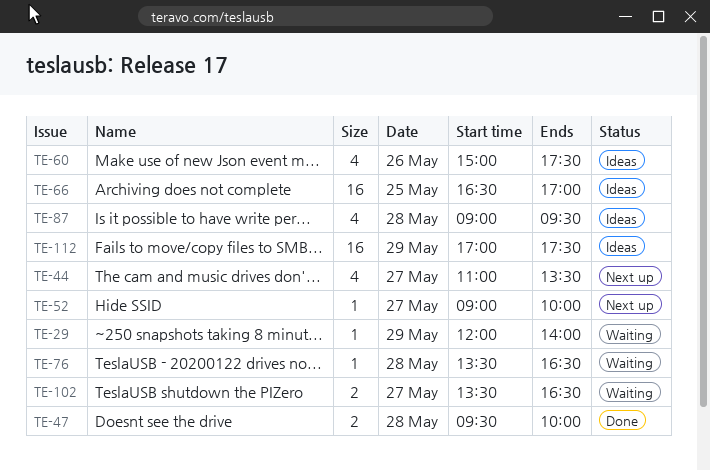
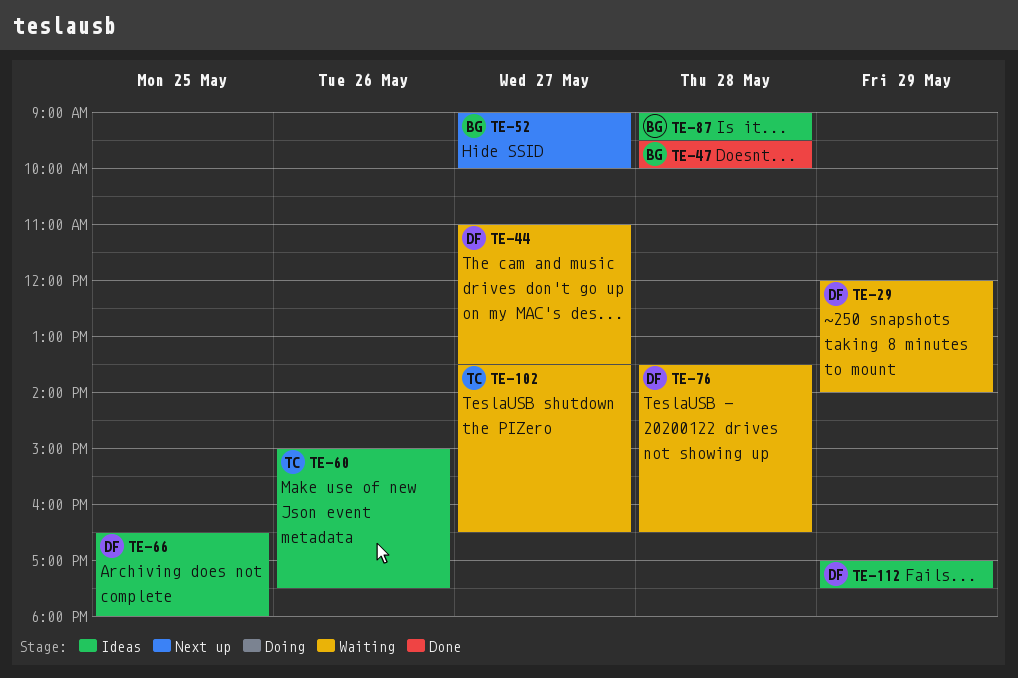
TE-44, status: Next up -> Waiting
TE-66, ends: 17:00 -> 18:00

